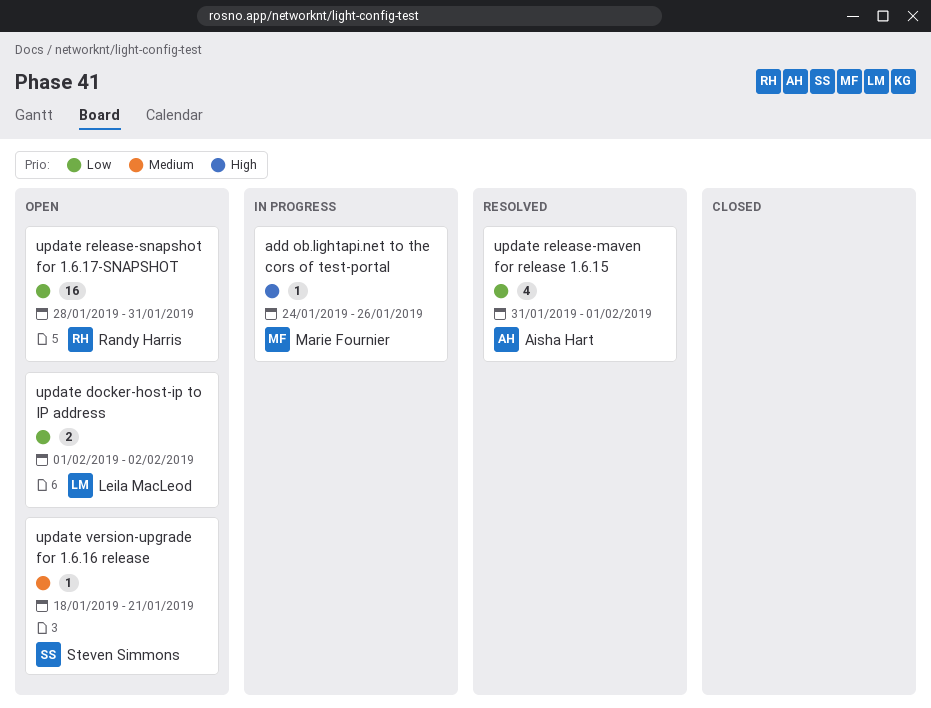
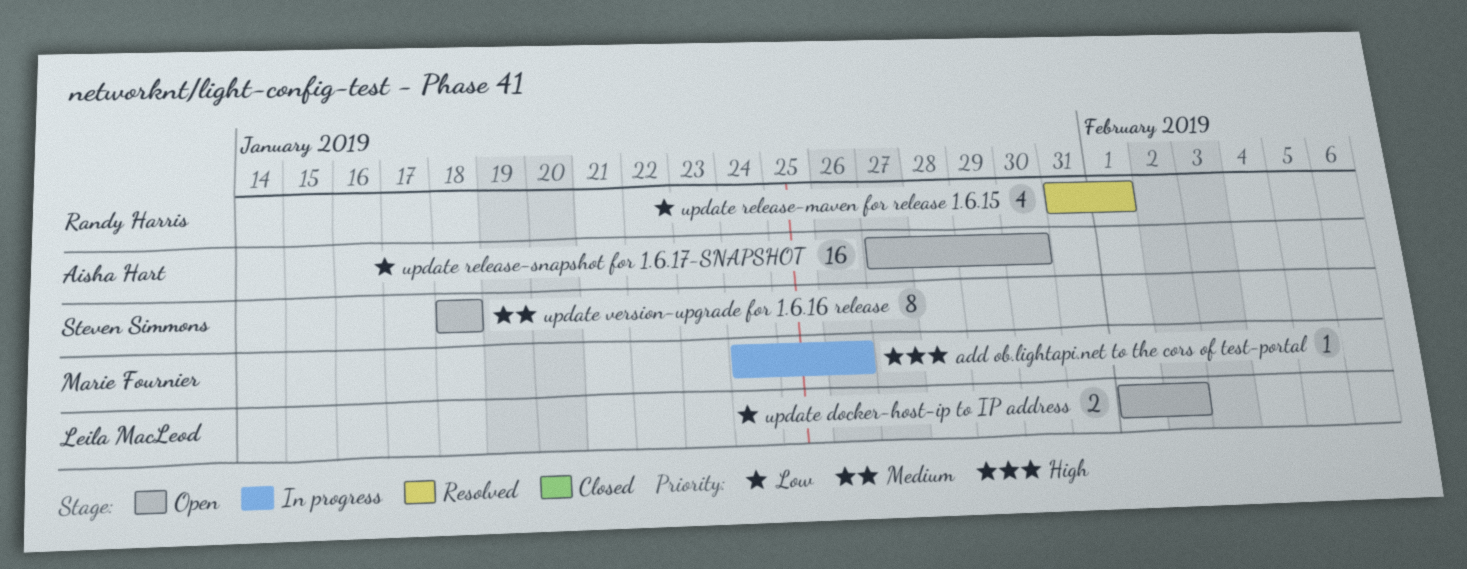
update release-maven for release 1.6.15, owner: Aisha Hart -> Randy Harris
update release-snapshot for 1.6.17-SNAPSHOT, owner: Randy Harris -> Aisha Hart
update release-snapshot for 1.6.17-SNAPSHOT, start: Jan 28 -> Jan 27
update release-snapshot for 1.6.17-SNAPSHOT, due: Jan 31 -> Jan 30
update version-upgrade for 1.6.16 release, estimate: 1 -> 8
update version-upgrade for 1.6.16 release, due: Jan 21 -> Jan 18

